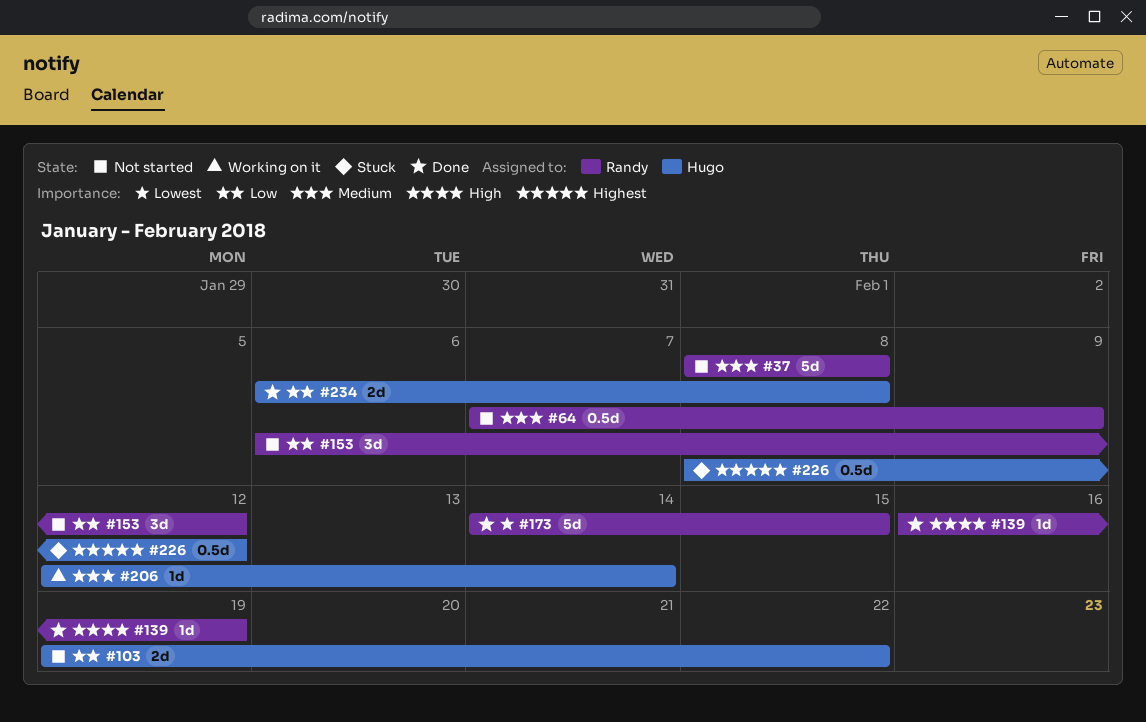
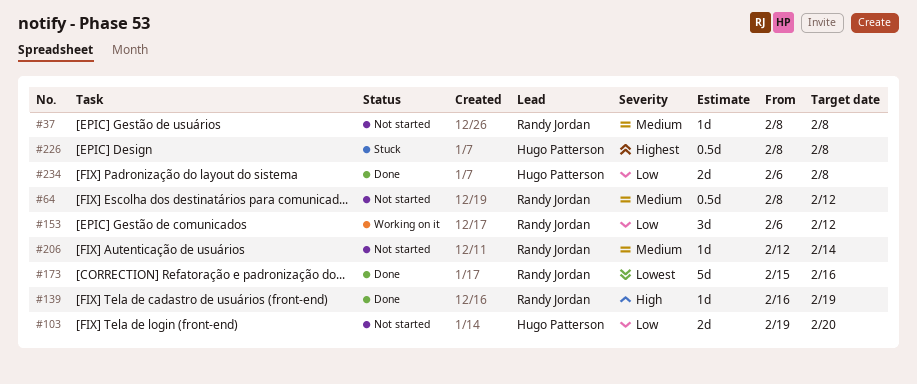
#37, estimate: 5d -> 1d
#64, start: Feb 7 -> Feb 8
#64, due: Feb 9 -> Feb 12
#103, due: Feb 22 -> Feb 20
#153, status: Not started -> Working on it
#173, start: Feb 14 -> Feb 15
#173, due: Feb 15 -> Feb 16
#206, status: Working on it -> Not started
#206, owner: Hugo Patterson -> Randy Jordan
#226, due: Feb 12 -> Feb 8

